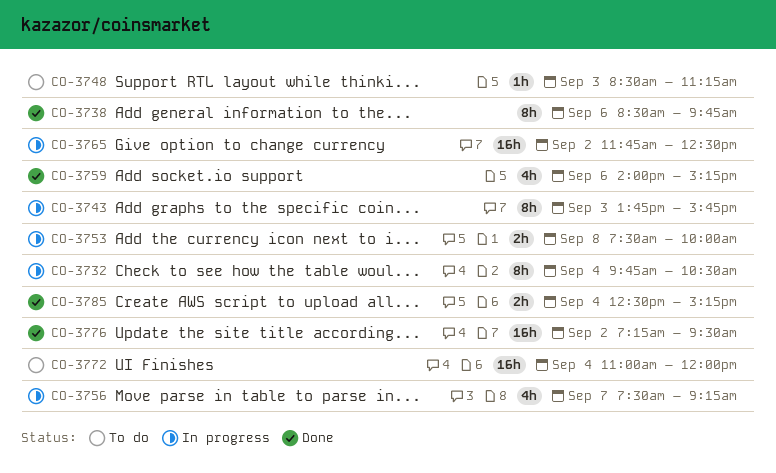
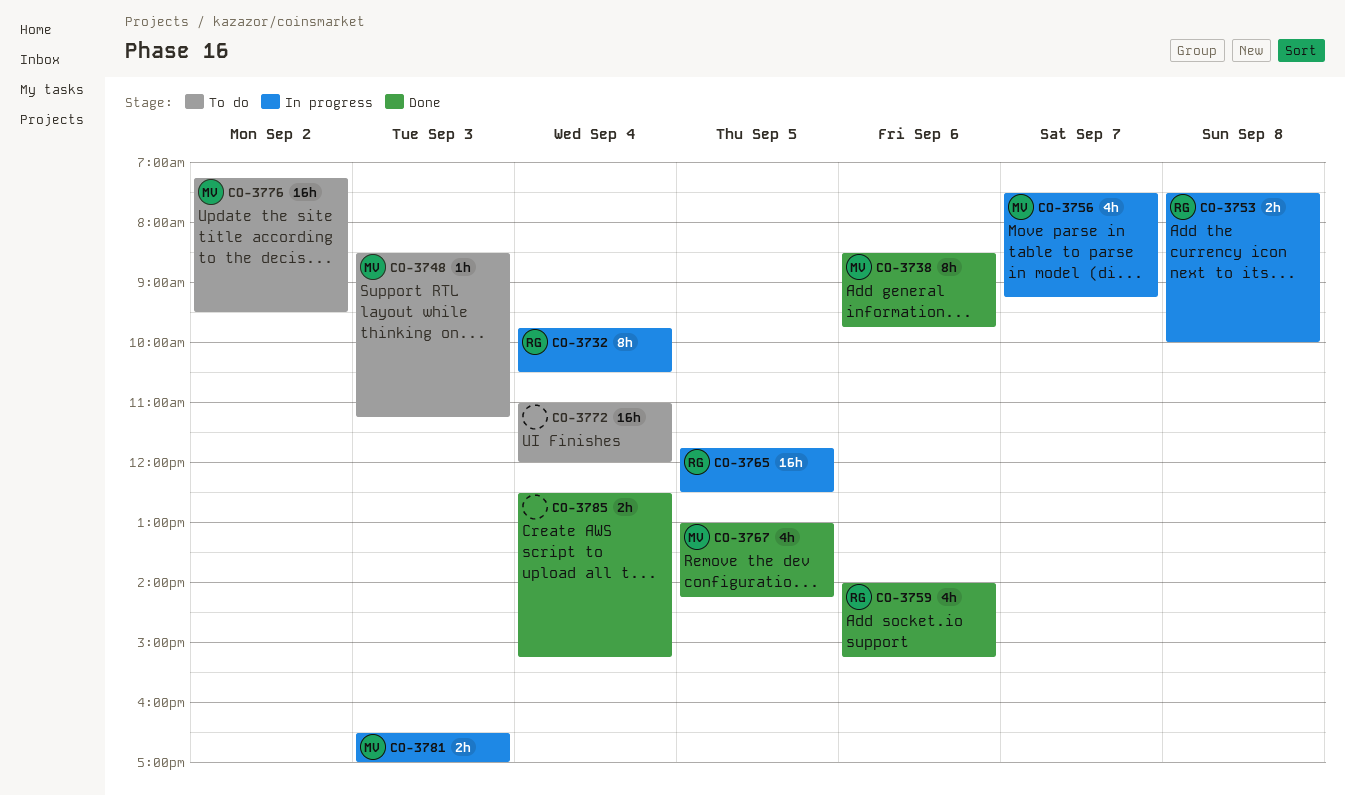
CO-3743: present -> none
CO-3765, day: Sep 2 -> Sep 5
CO-3767: none -> present
CO-3776, status: Done -> To do
CO-3781: none -> present

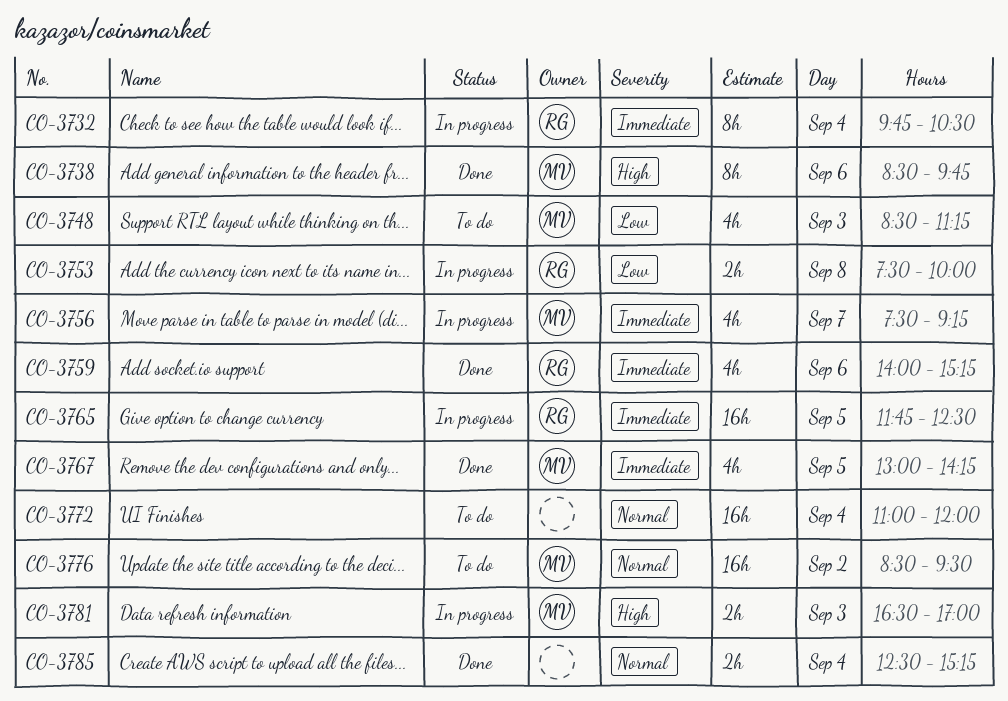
CO-3748, estimate: 1h -> 4h
CO-3776, begins: 07:15 -> 08:30

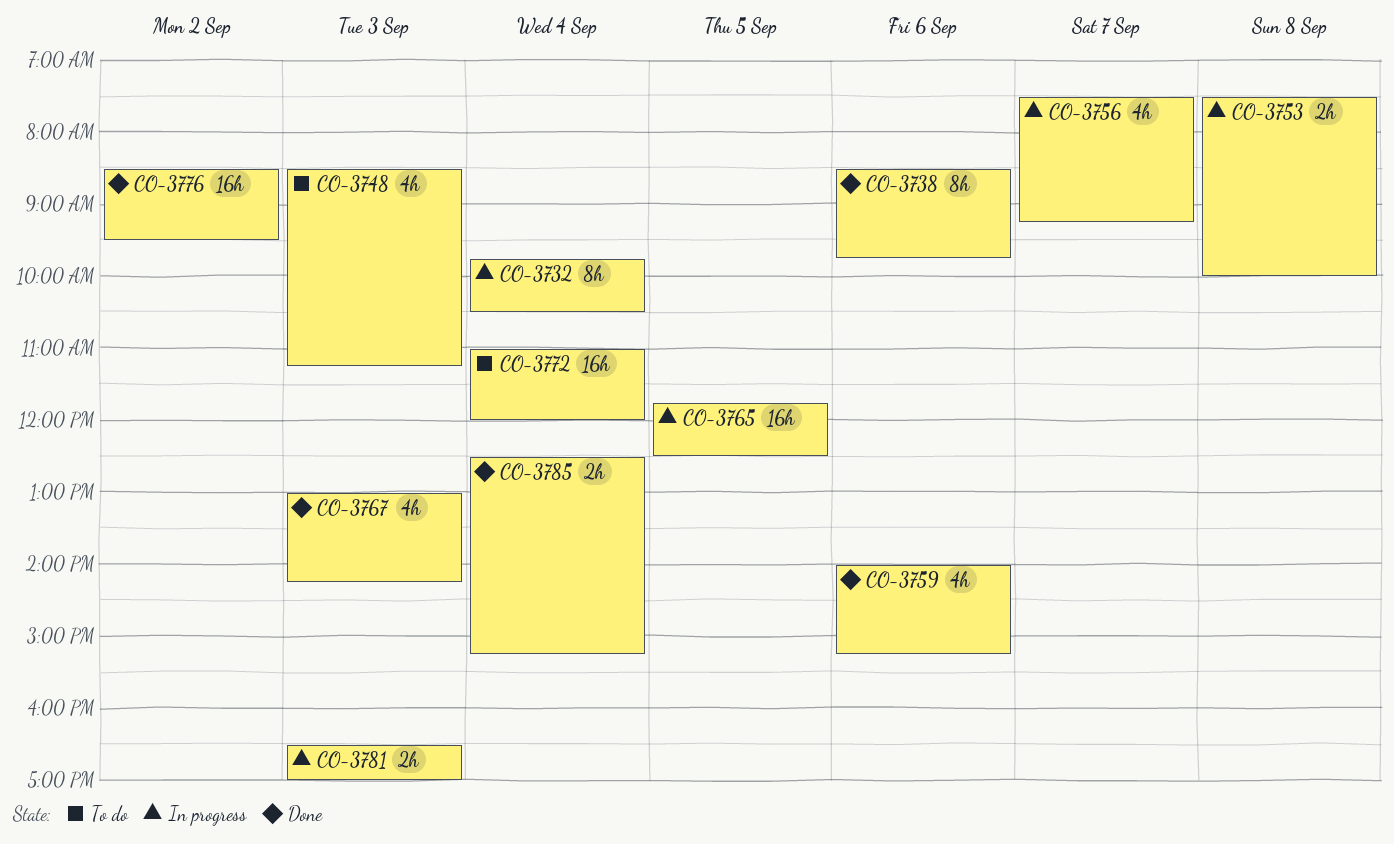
CO-3767, day: Sep 5 -> Sep 3
CO-3776, status: To do -> Done

